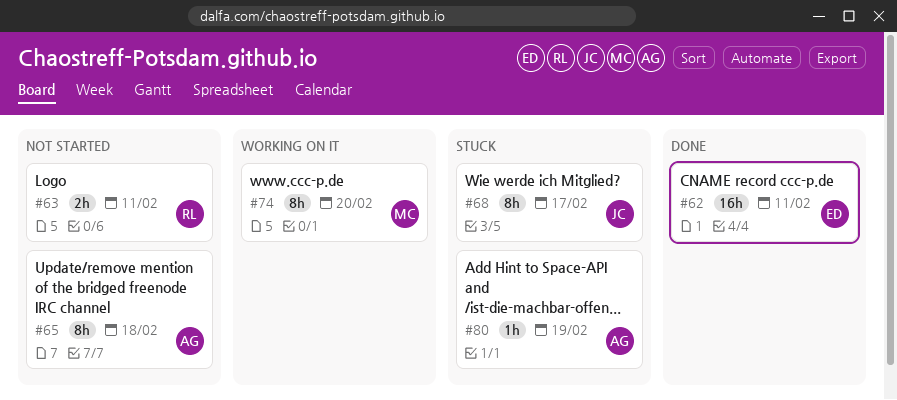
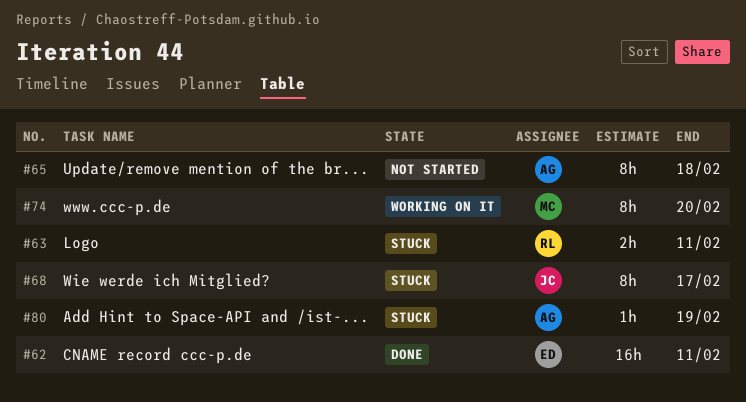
#63, status: Not started -> Stuck

